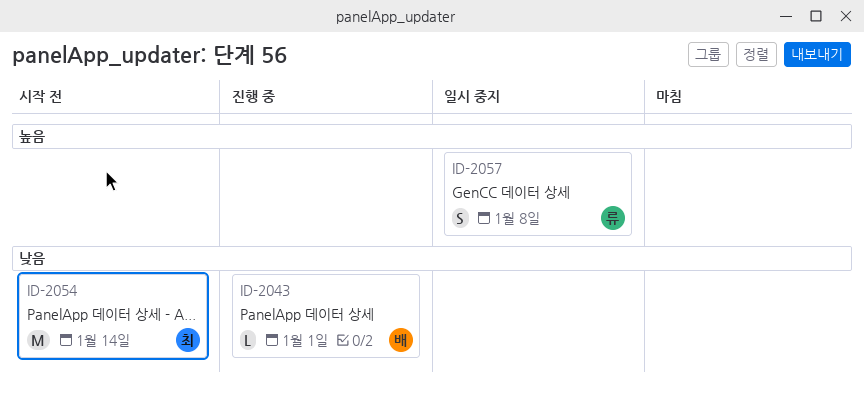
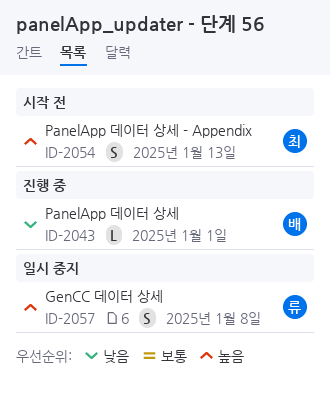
ID-2054, priority: 낮음 -> 높음
ID-2054, estimate: M -> S
ID-2054, due: Jan 14 -> Jan 13

